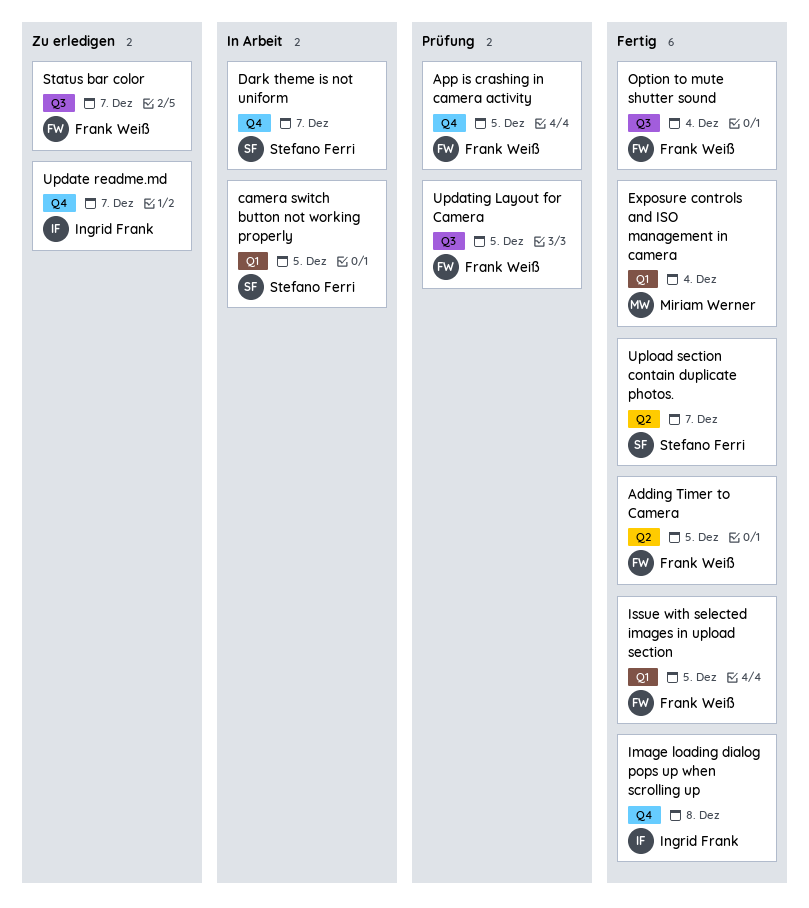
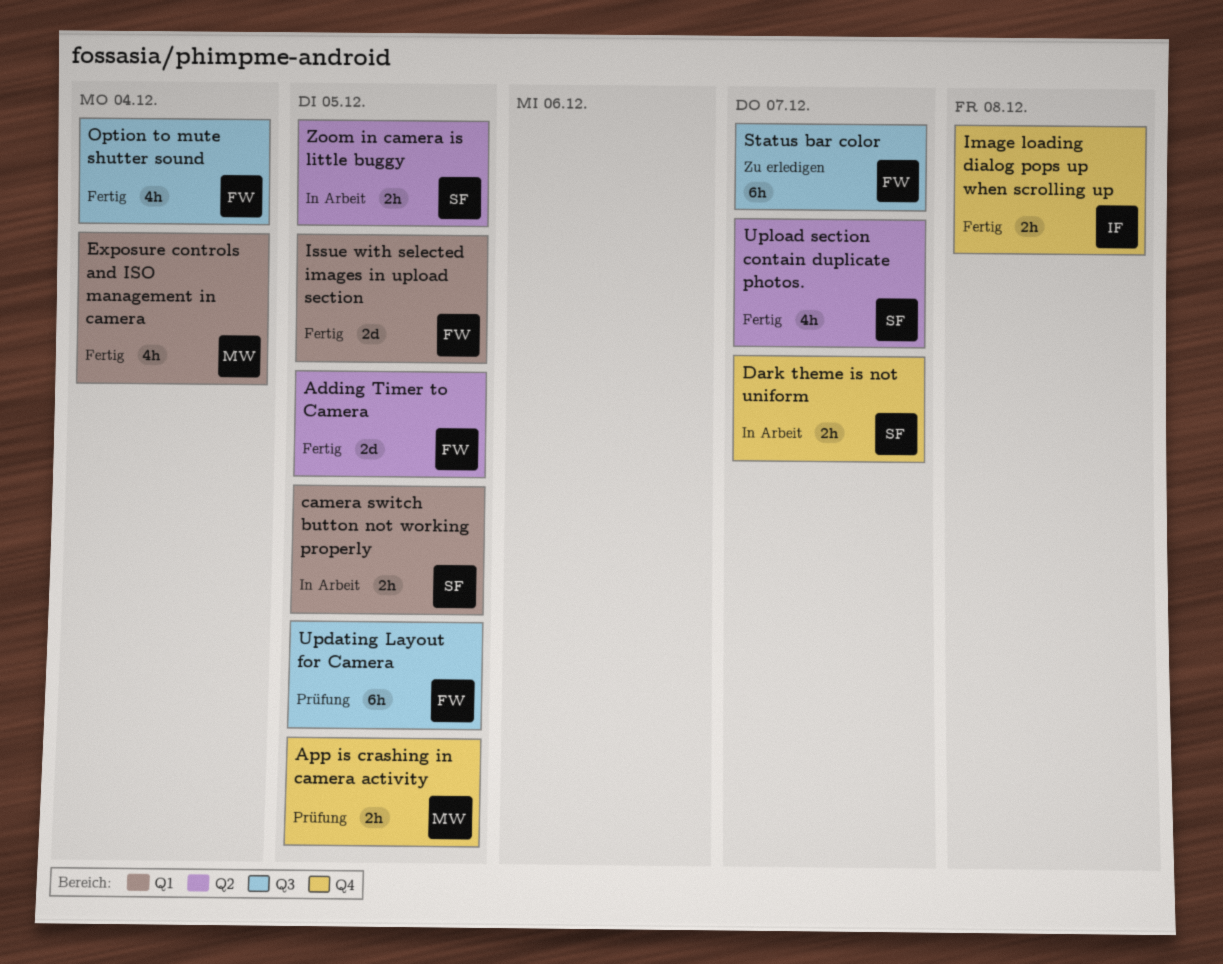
App is crashing in camera activity, owner: Frank Weiß -> Miriam Werner
Update readme.md: present -> none
Zoom in camera is little buggy: none -> present

